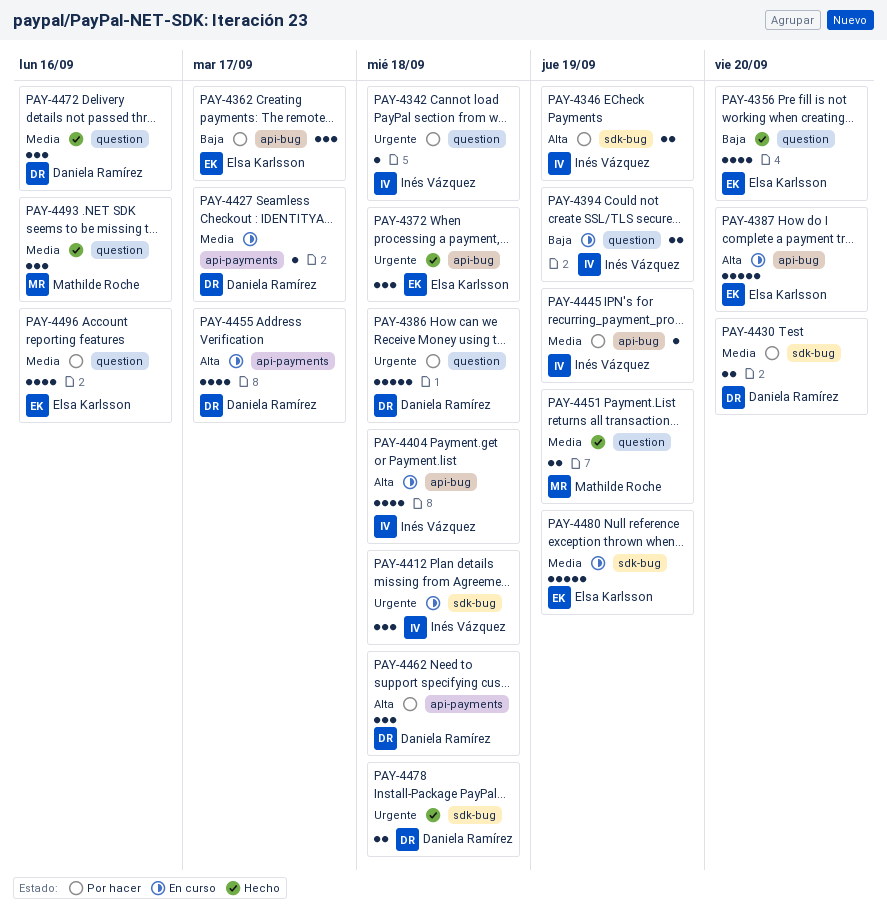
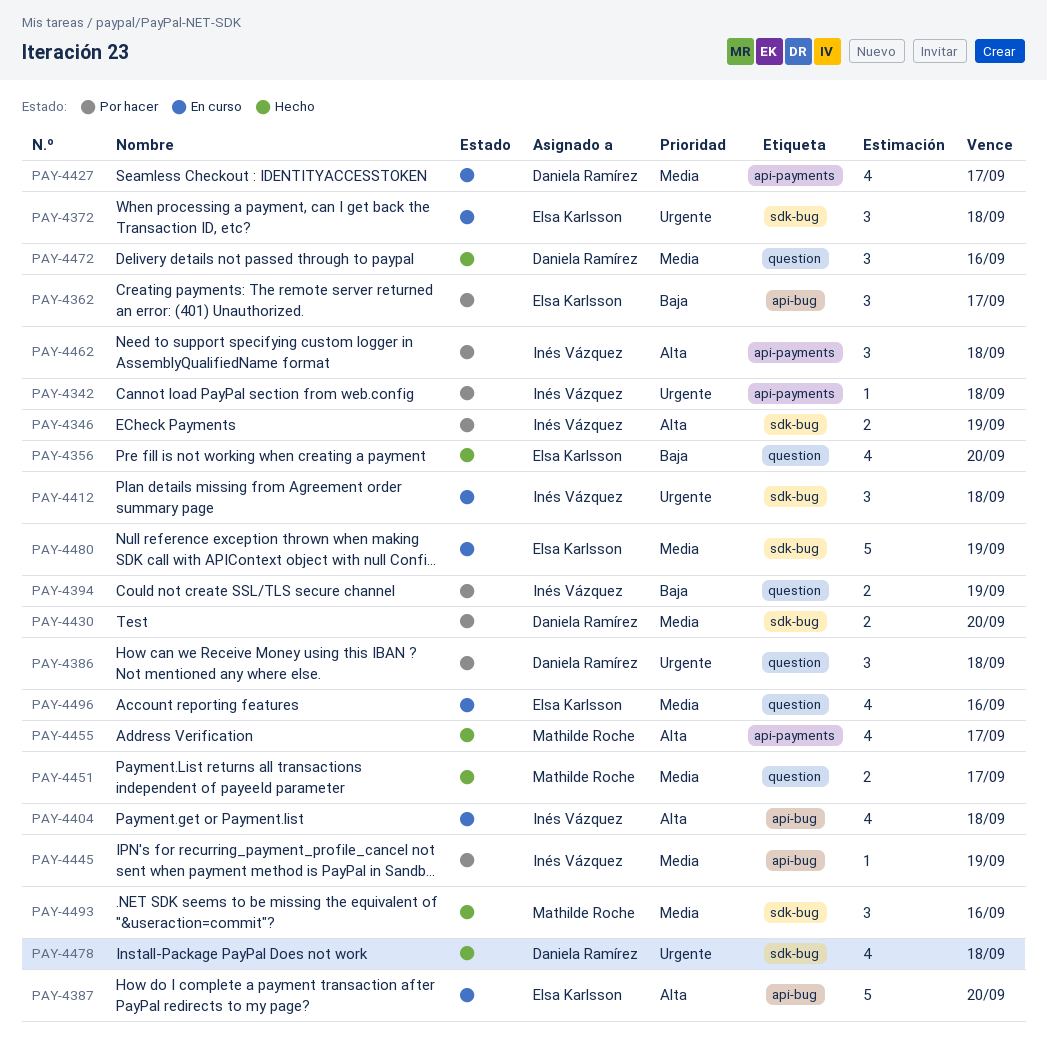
PAY-4342, label: question -> api-payments
PAY-4372, status: Hecho -> En curso
PAY-4372, label: api-bug -> sdk-bug
PAY-4386, estimate: 5 -> 3
PAY-4394, status: En curso -> Por hacer
PAY-4427, estimate: 1 -> 4
PAY-4451, due: Sep 19 -> Sep 17
PAY-4455, status: En curso -> Hecho
PAY-4455, owner: Daniela Ramírez -> Mathilde Roche
PAY-4462, owner: Daniela Ramírez -> Inés Vázquez
PAY-4478, estimate: 2 -> 4
PAY-4493, label: question -> sdk-bug
PAY-4496, status: Por hacer -> En curso

